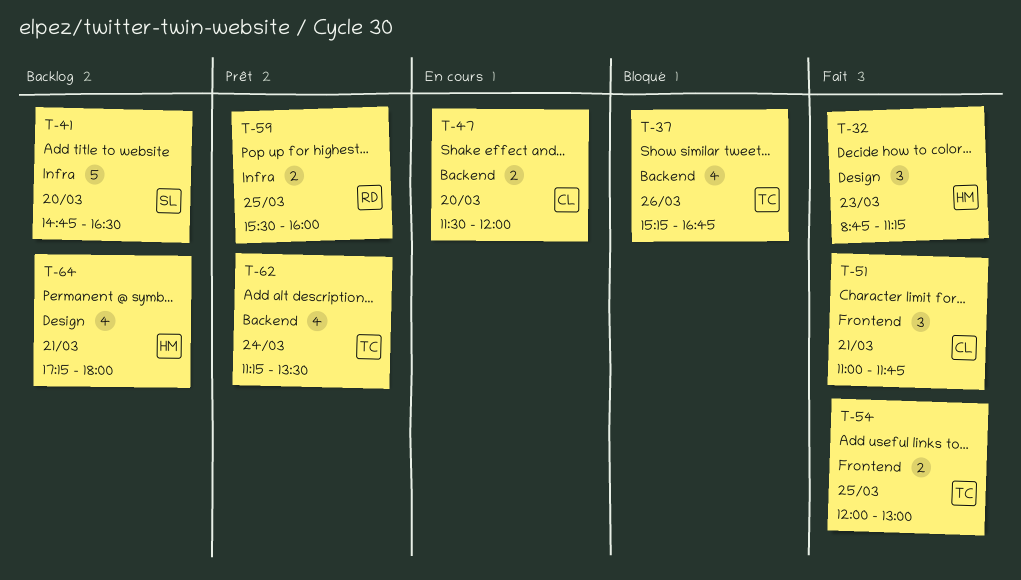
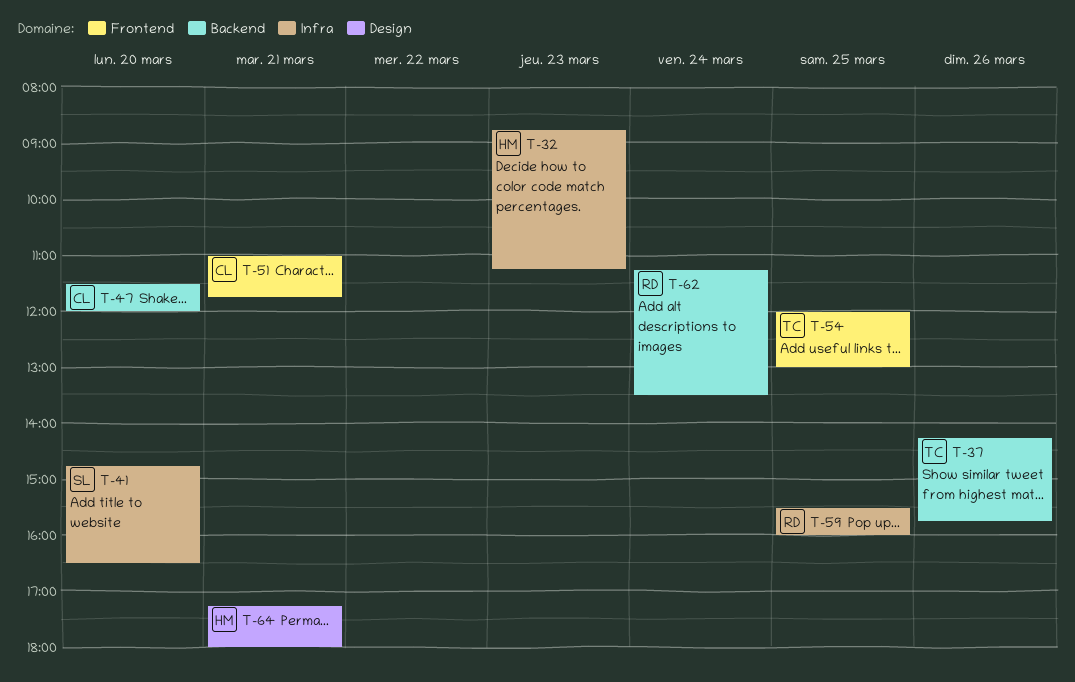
T-32, label: Design -> Infra
T-37, begins: 15:15 -> 14:15
T-37, ends: 16:45 -> 15:45
T-62, owner: TC -> RD

